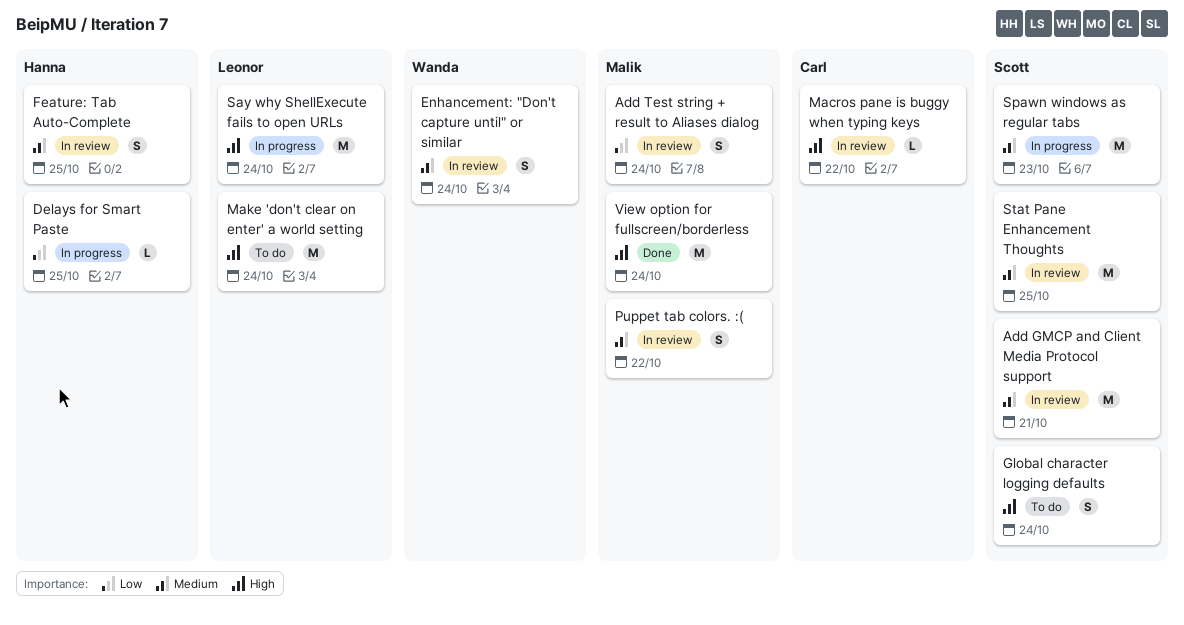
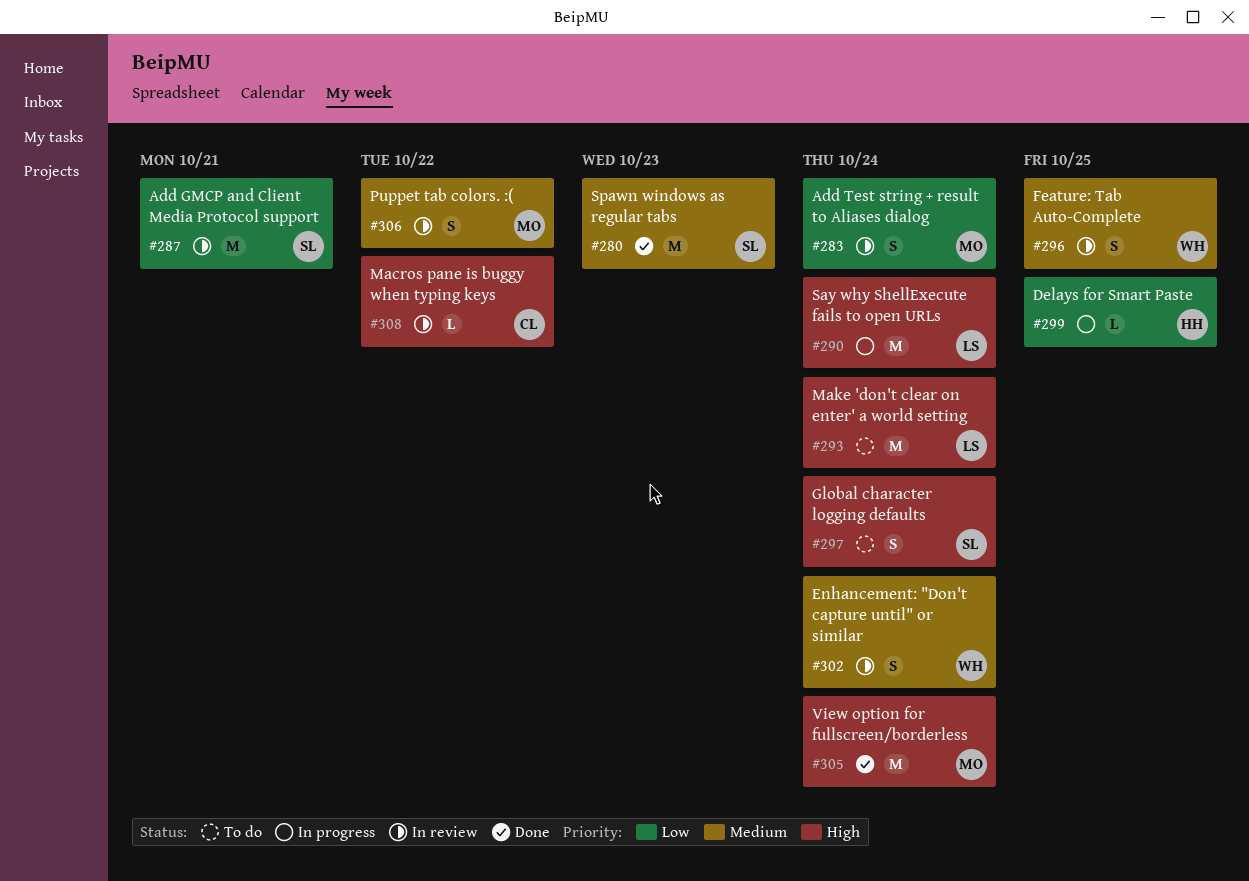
Add GMCP and Client Media Protocol support, priority: Medium -> Low
Feature: Tab Auto-Complete, owner: Hanna -> Wanda
Spawn windows as regular tabs, status: In progress -> Done
Stat Pane Enhancement Thoughts: present -> none

